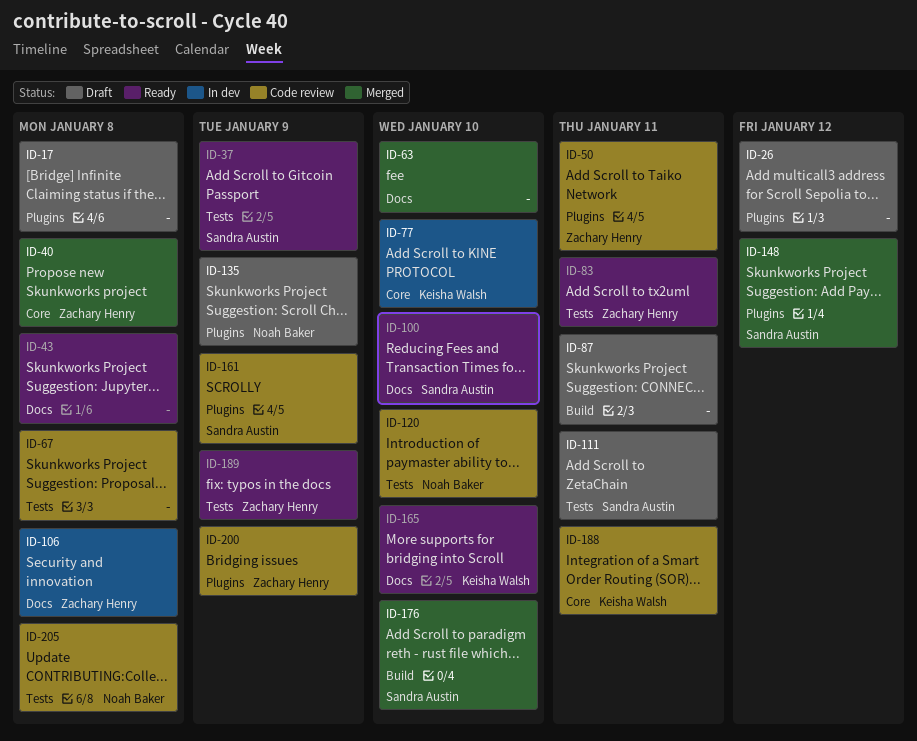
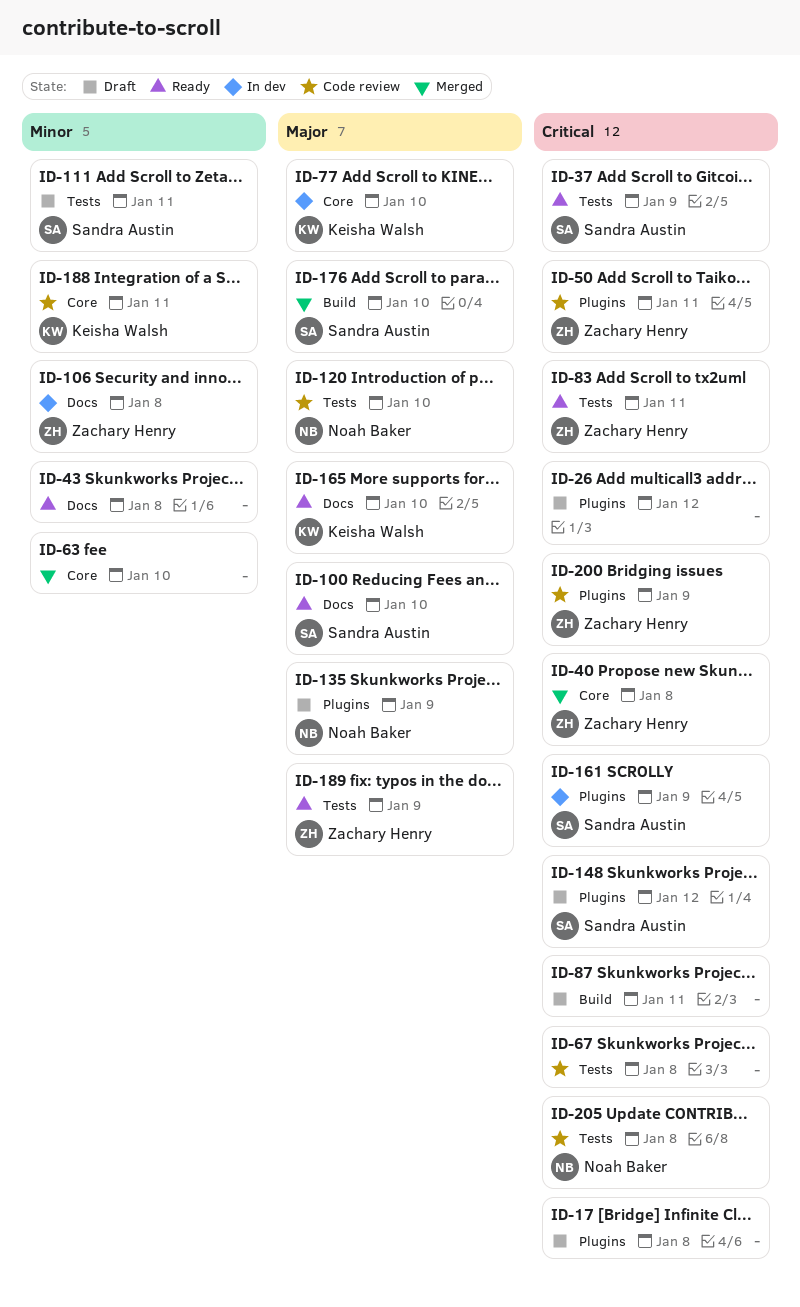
ID-63, label: Docs -> Core
ID-148, status: Merged -> Draft
ID-161, status: Code review -> In dev

